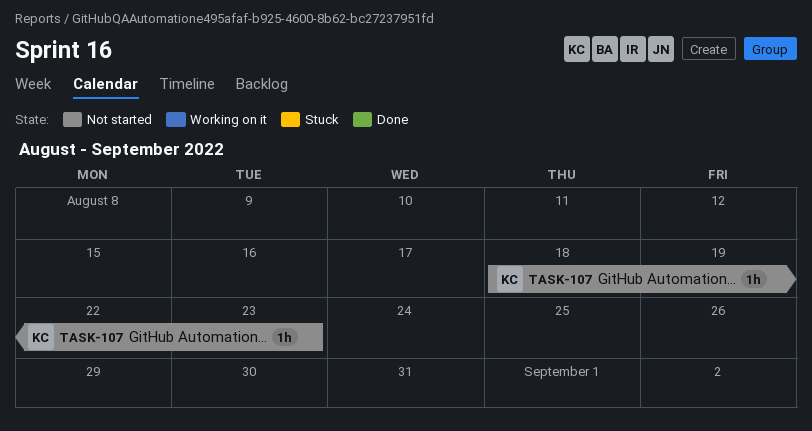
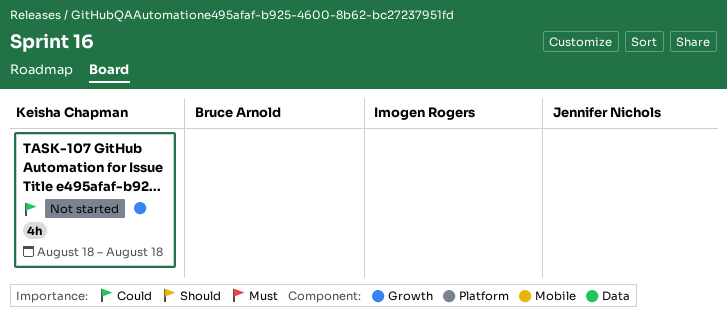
TASK-107, estimate: 1h -> 4h
TASK-107, due: Aug 23 -> Aug 18

